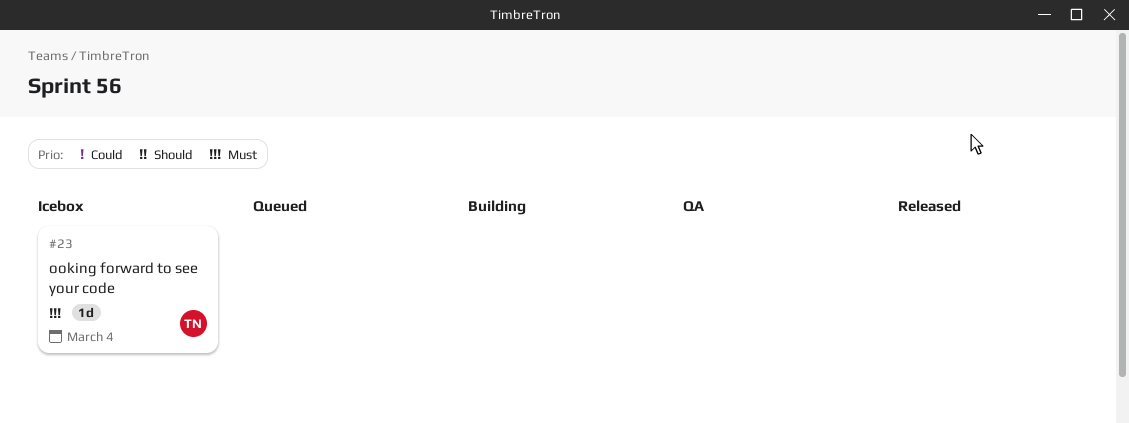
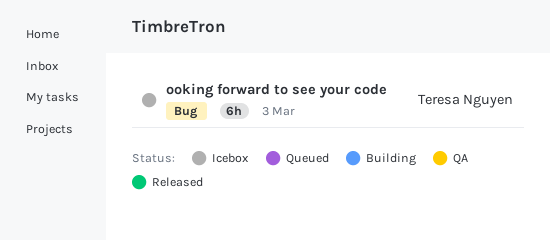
ooking forward to see your code, estimate: 1d -> 6h
ooking forward to see your code, due: Mar 4 -> Mar 3

